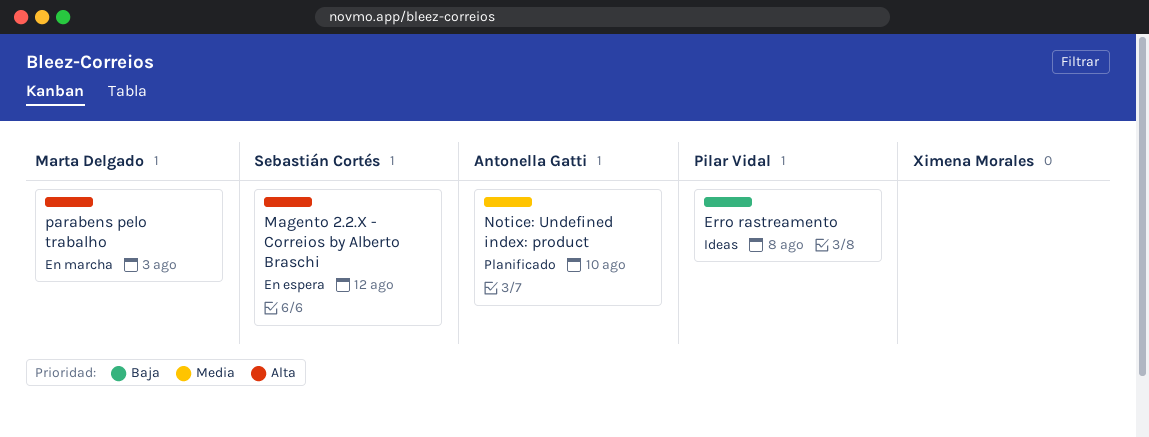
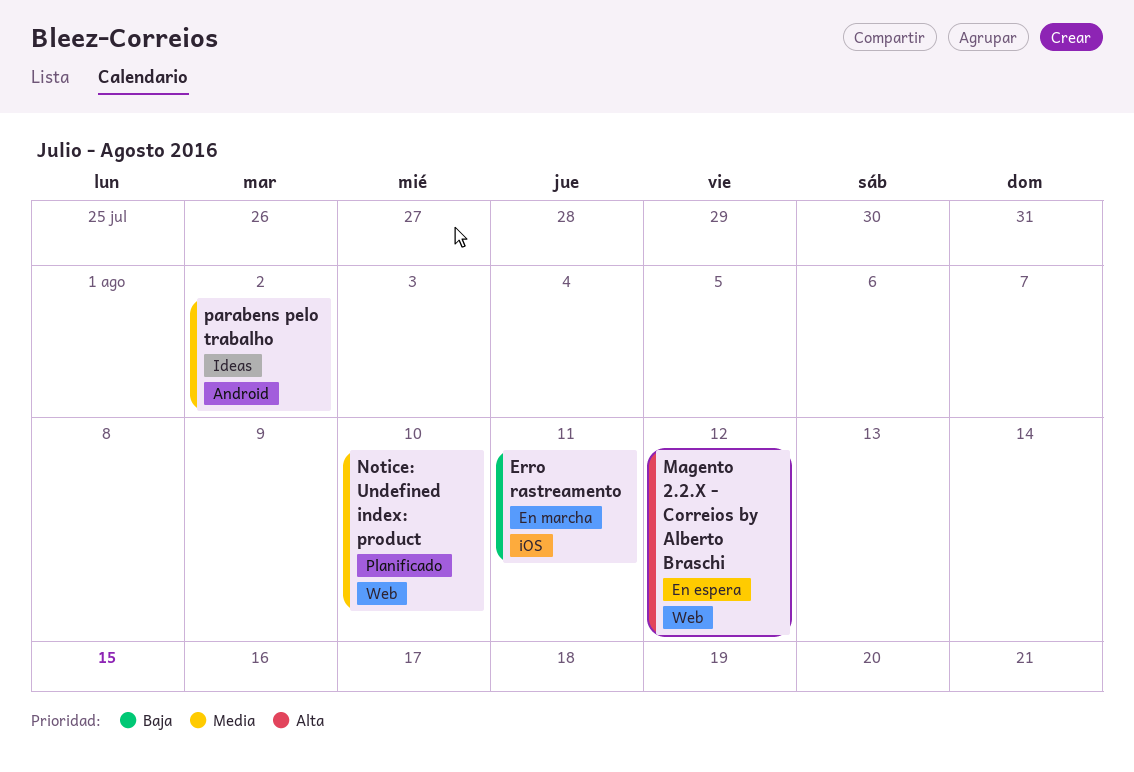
Erro rastreamento, status: Ideas -> En marcha
Erro rastreamento, due: Aug 8 -> Aug 11
parabens pelo trabalho, status: En marcha -> Ideas
parabens pelo trabalho, priority: Alta -> Media
parabens pelo trabalho, due: Aug 3 -> Aug 2

